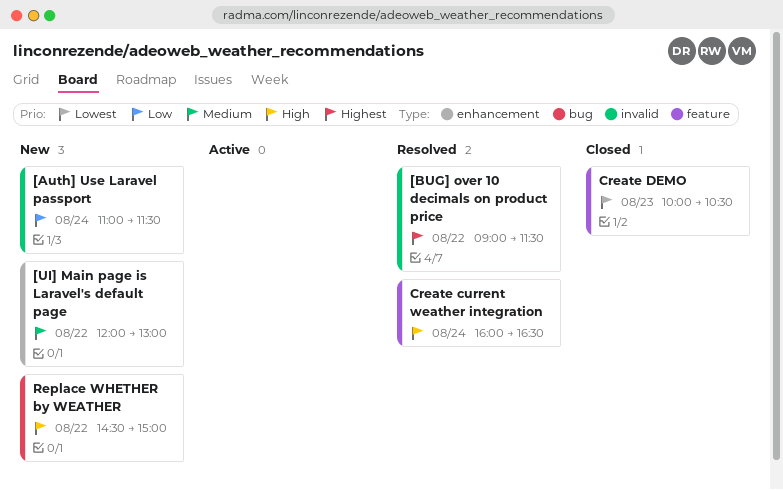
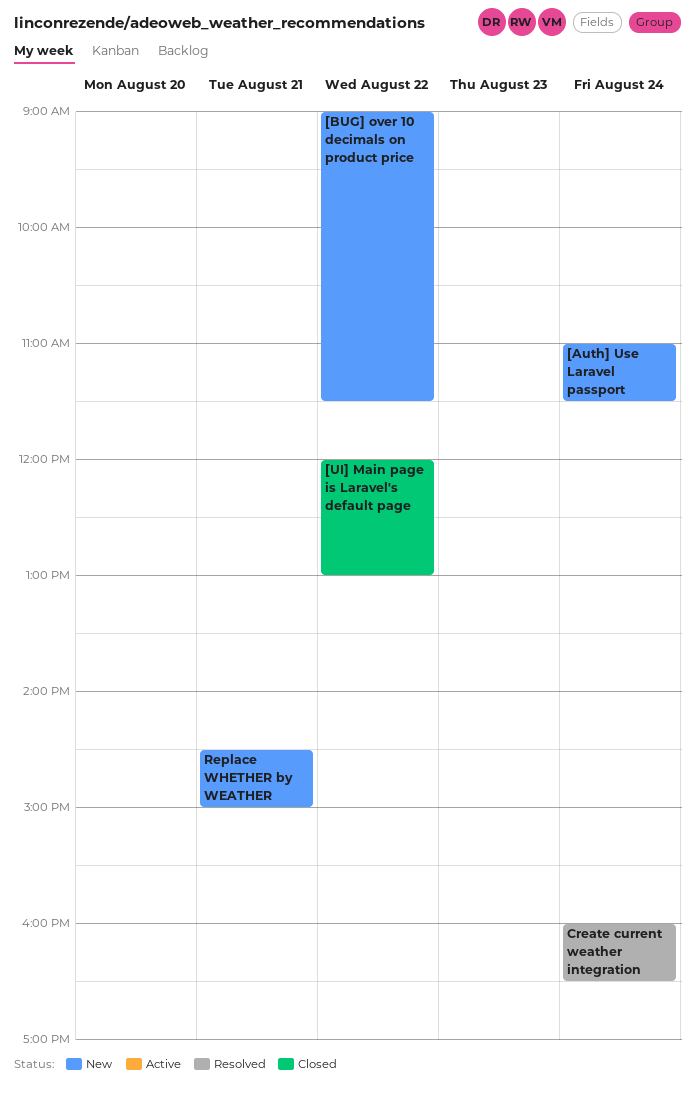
[BUG] over 10 decimals on product price, status: Resolved -> New
[UI] Main page is Laravel's default page, status: New -> Closed
Create DEMO: present -> none
Replace WHETHER by WEATHER, day: Aug 22 -> Aug 21

